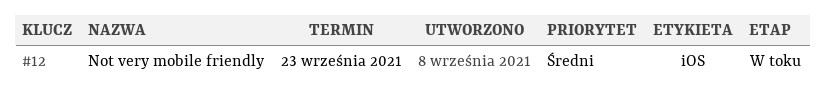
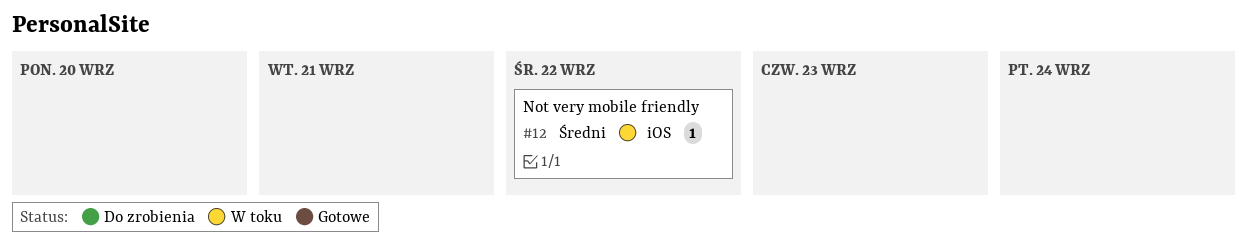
#12, due: Sep 23 -> Sep 22

